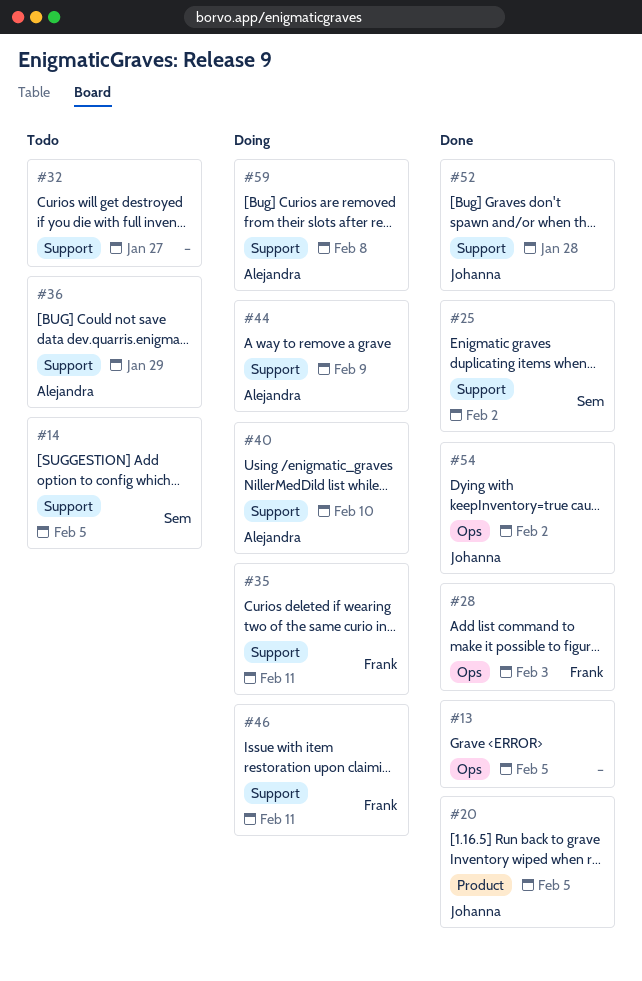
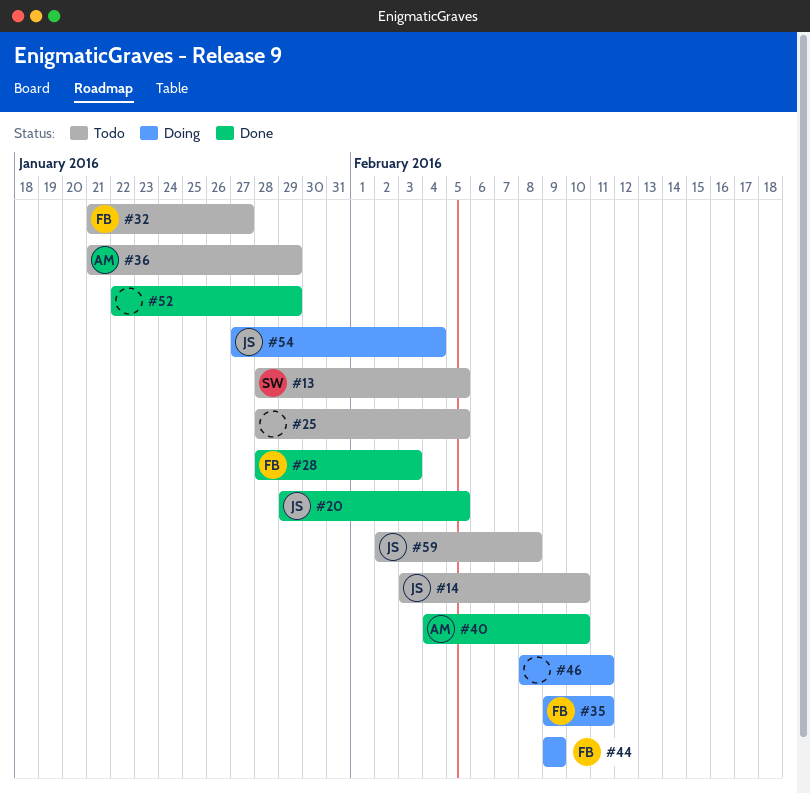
#13, status: Done -> Todo
#13, owner: none -> Sem
#14, owner: Sem -> Johanna
#14, due: Feb 5 -> Feb 10
#25, status: Done -> Todo
#25, owner: Sem -> none
#25, due: Feb 2 -> Feb 5
#32, owner: none -> Frank
#40, status: Doing -> Done
#44, owner: Alejandra -> Frank
#46, owner: Frank -> none
#52, owner: Johanna -> none
#52, due: Jan 28 -> Jan 29
#54, status: Done -> Doing
#54, due: Feb 2 -> Feb 4
#59, status: Doing -> Todo
#59, owner: Alejandra -> Johanna

